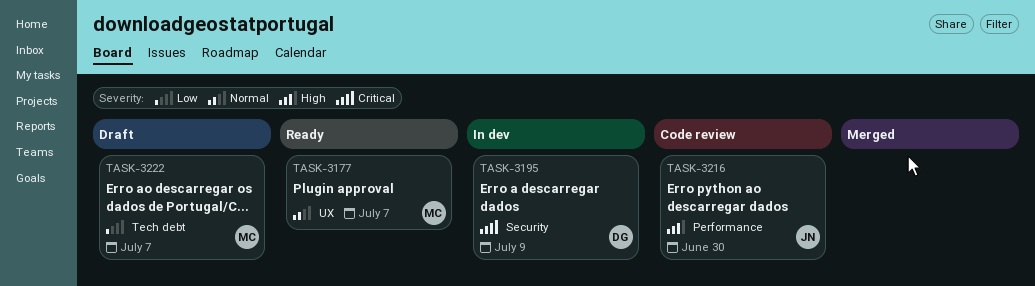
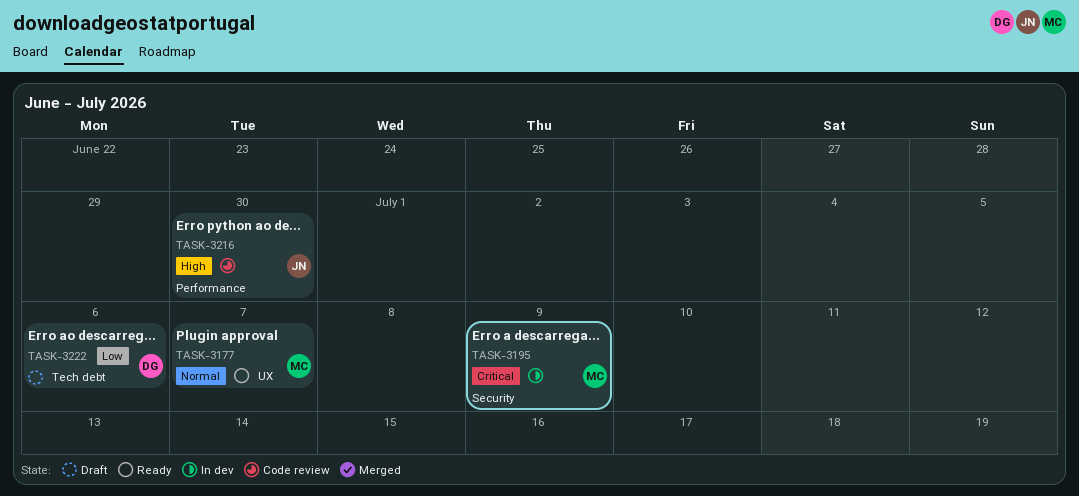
TASK-3195, owner: DG -> MC
TASK-3222, owner: MC -> DG
TASK-3222, due: Jul 7 -> Jul 6

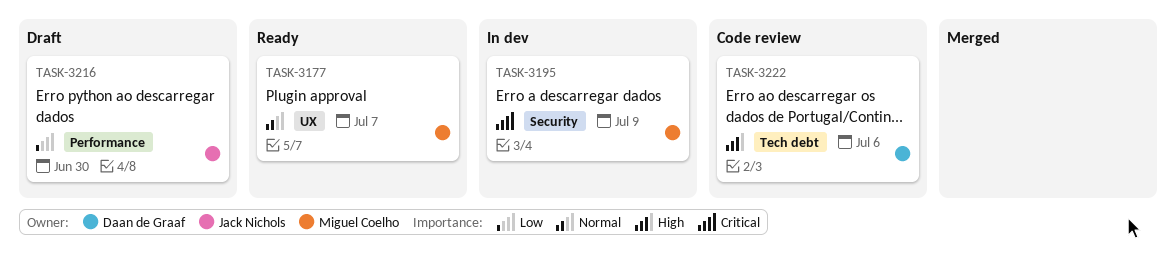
TASK-3216, status: Code review -> Draft
TASK-3216, priority: High -> Low
TASK-3222, status: Draft -> Code review
TASK-3222, priority: Low -> High

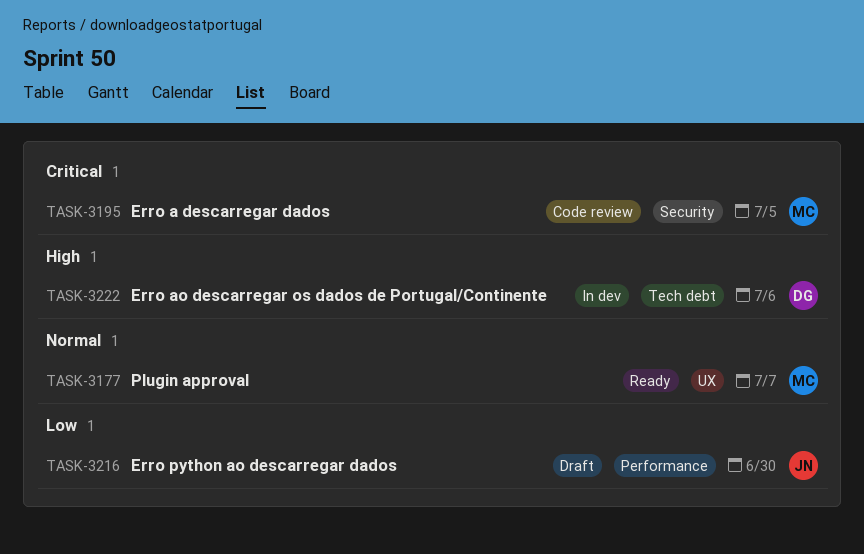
TASK-3195, status: In dev -> Code review
TASK-3195, due: Jul 9 -> Jul 5
TASK-3222, status: Code review -> In dev

